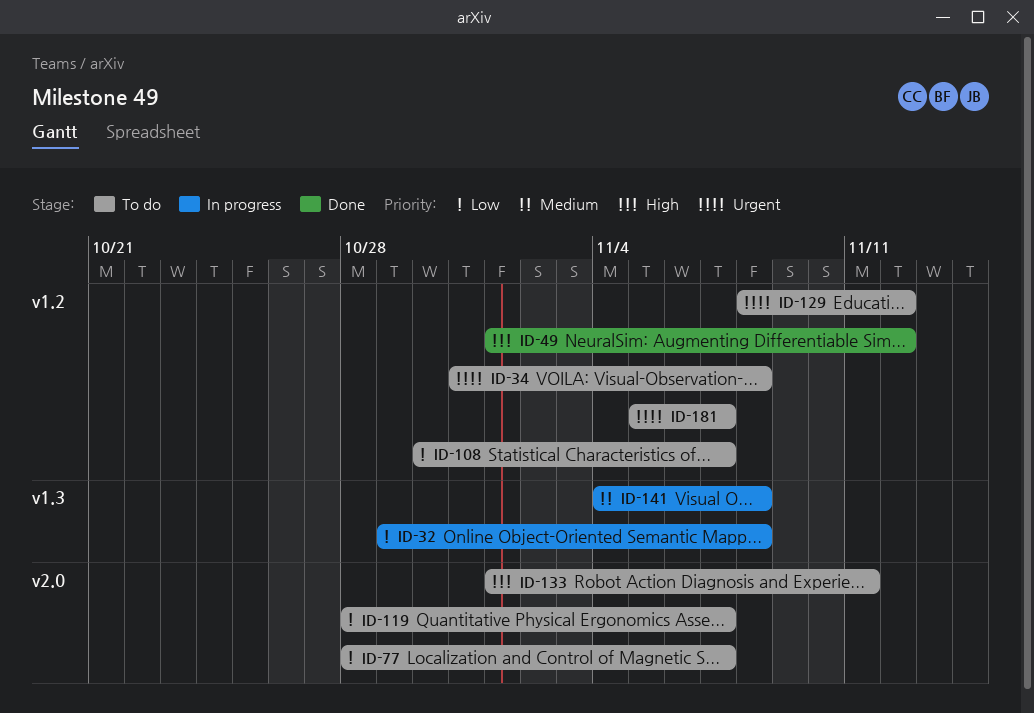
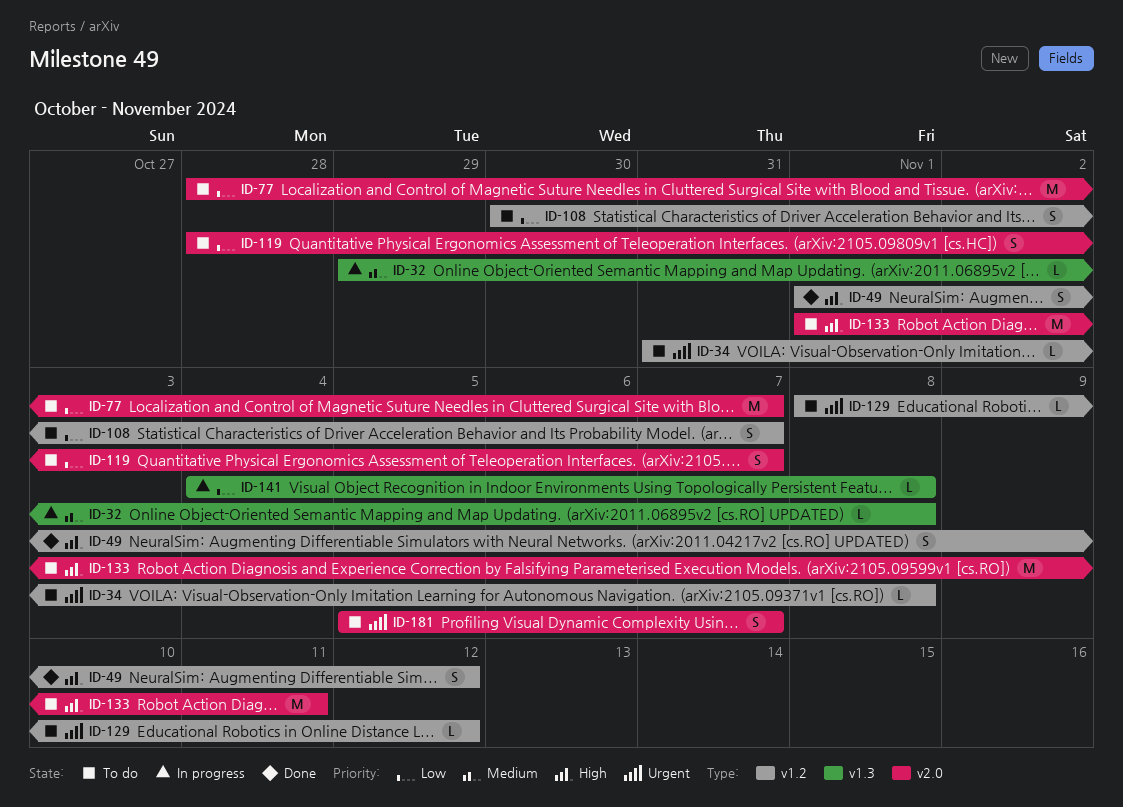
ID-32, priority: Low -> Medium
ID-141, priority: Medium -> Low
ID-181, label: v1.2 -> v2.0

